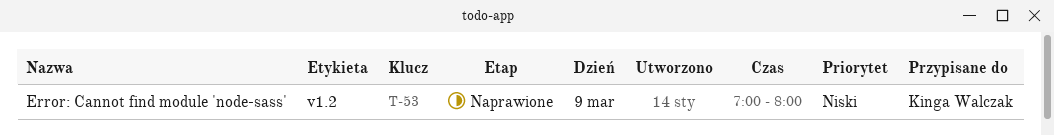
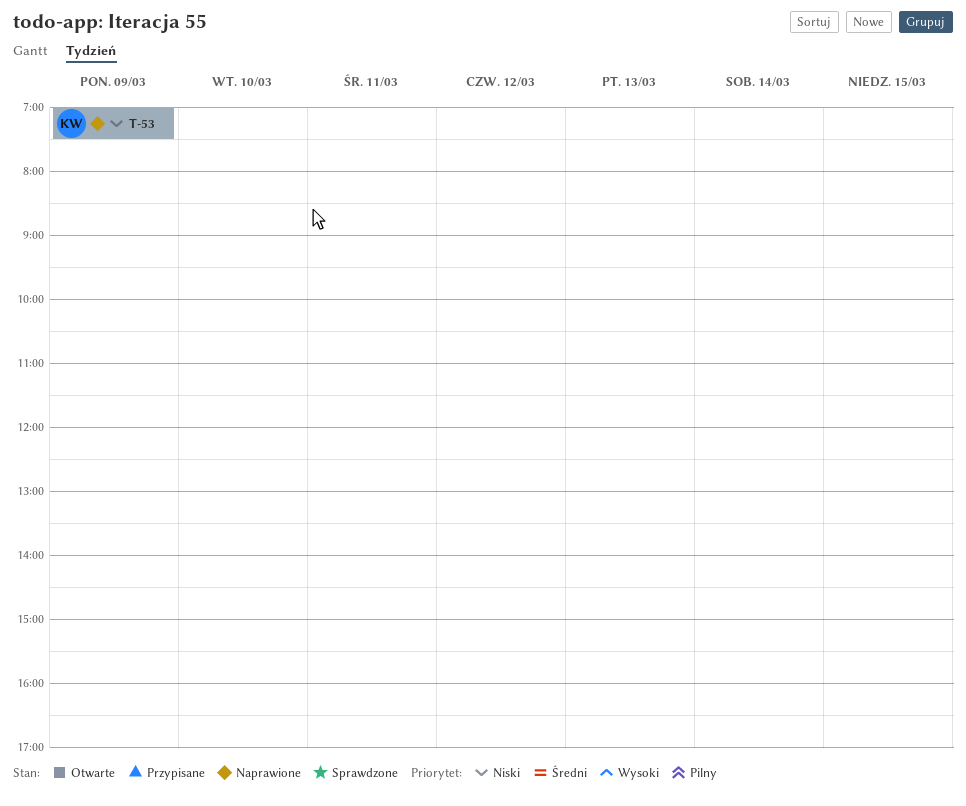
T-53, ends: 08:00 -> 07:30

